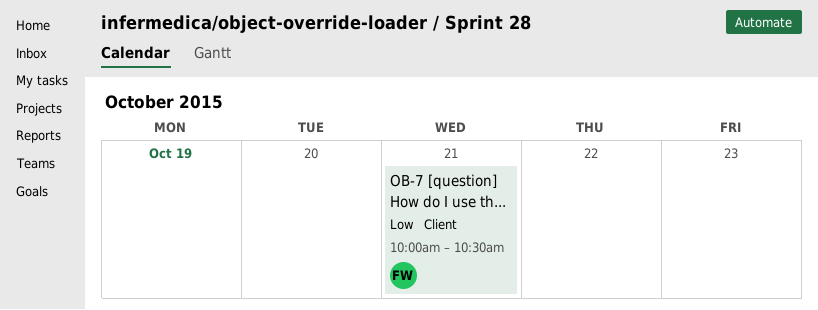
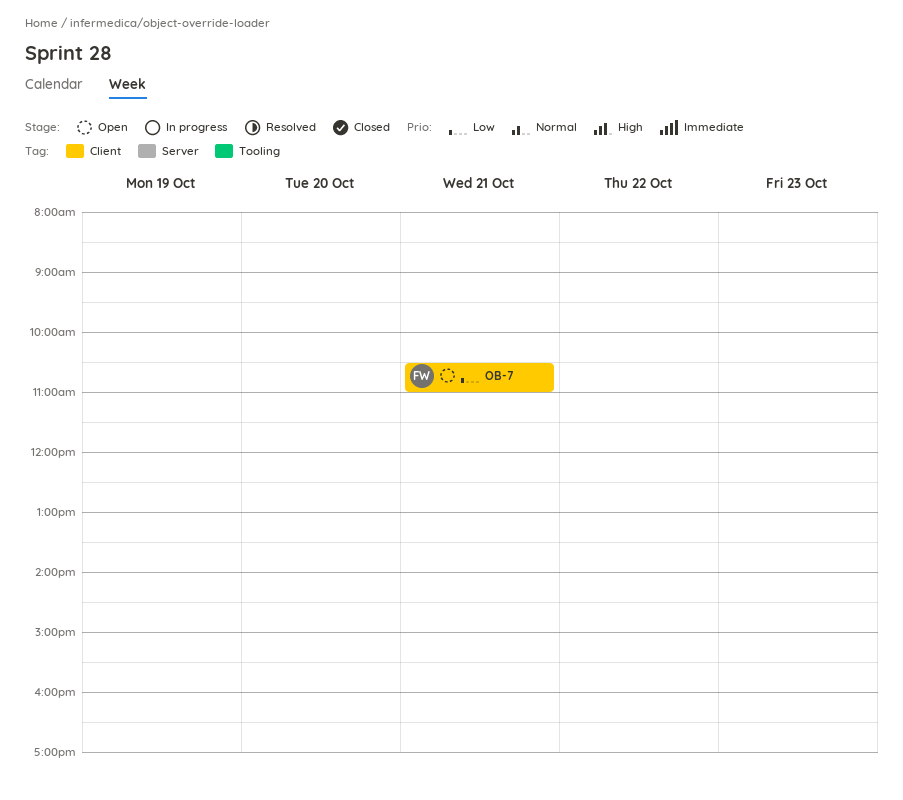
OB-7, begins: 10:00 -> 10:30
OB-7, ends: 10:30 -> 11:00

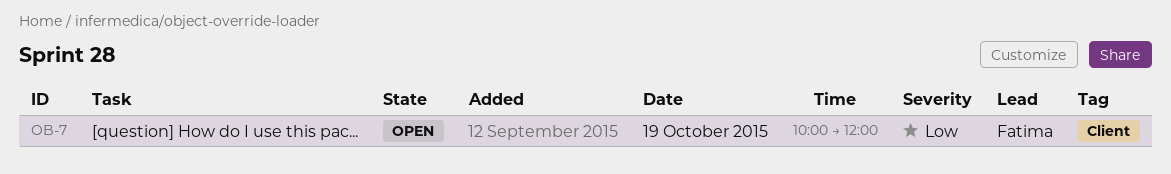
OB-7, day: Oct 21 -> Oct 19
OB-7, begins: 10:30 -> 10:00
OB-7, ends: 11:00 -> 12:00

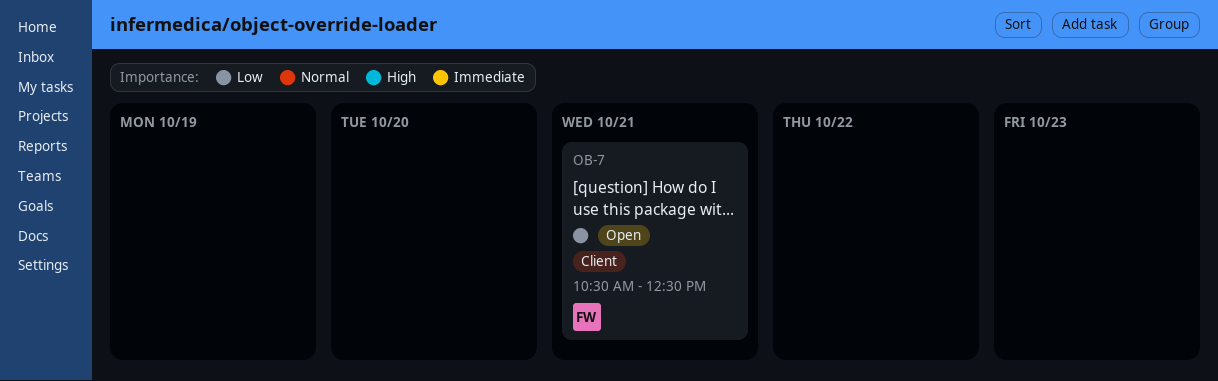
OB-7, day: Oct 19 -> Oct 21
OB-7, begins: 10:00 -> 10:30
OB-7, ends: 12:00 -> 12:30

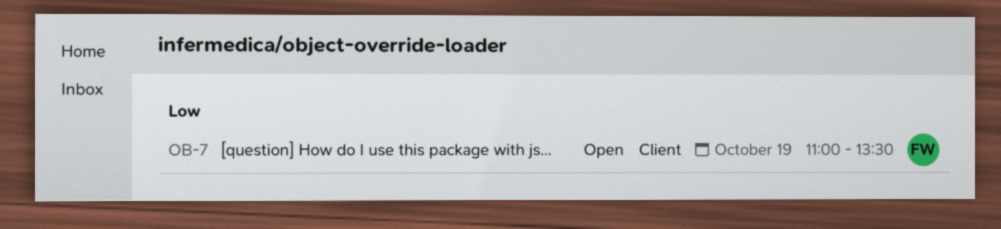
OB-7, day: Oct 21 -> Oct 19
OB-7, begins: 10:30 -> 11:00
OB-7, ends: 12:30 -> 13:30

